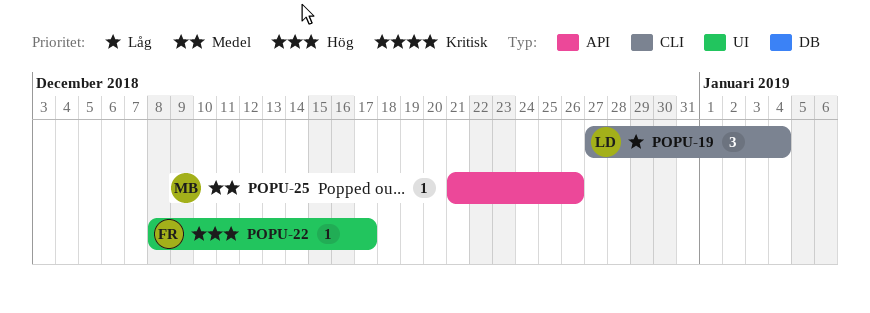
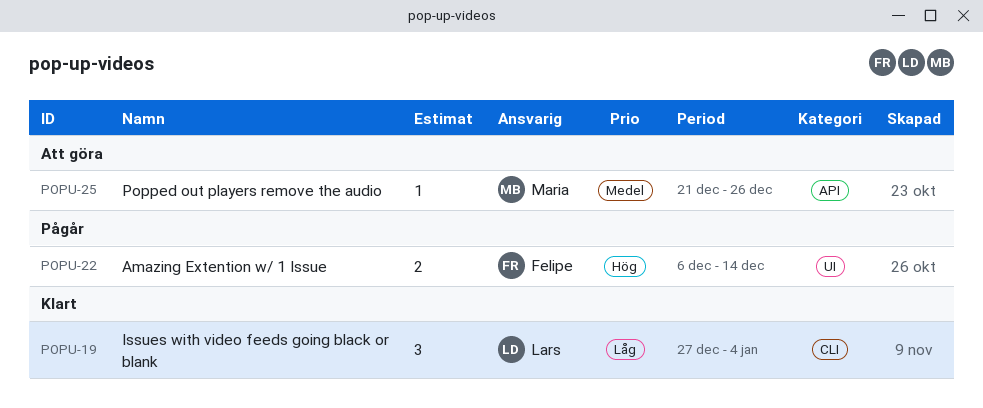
POPU-22, estimate: 1 -> 2
POPU-22, start: Dec 8 -> Dec 6
POPU-22, due: Dec 17 -> Dec 14

